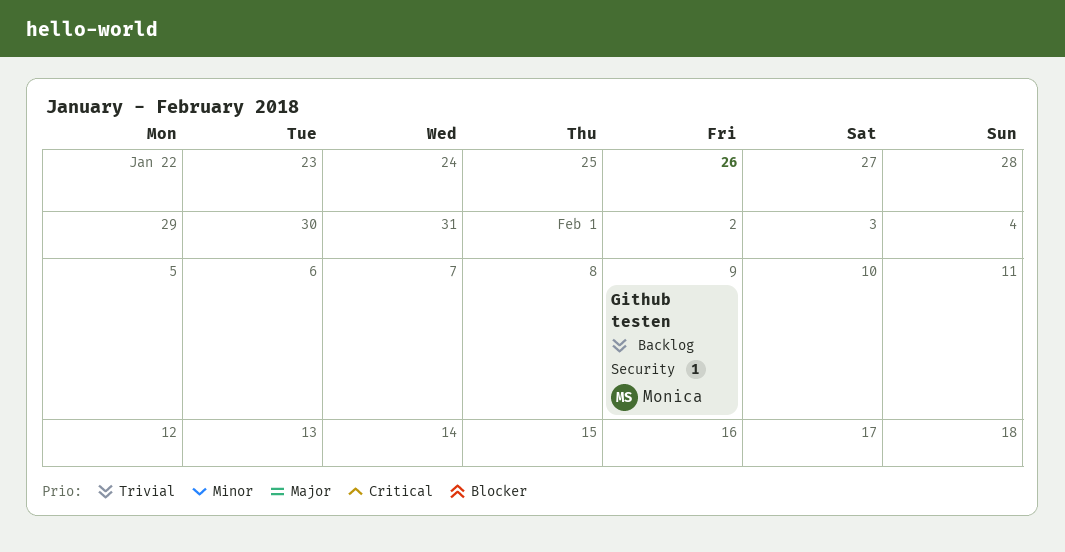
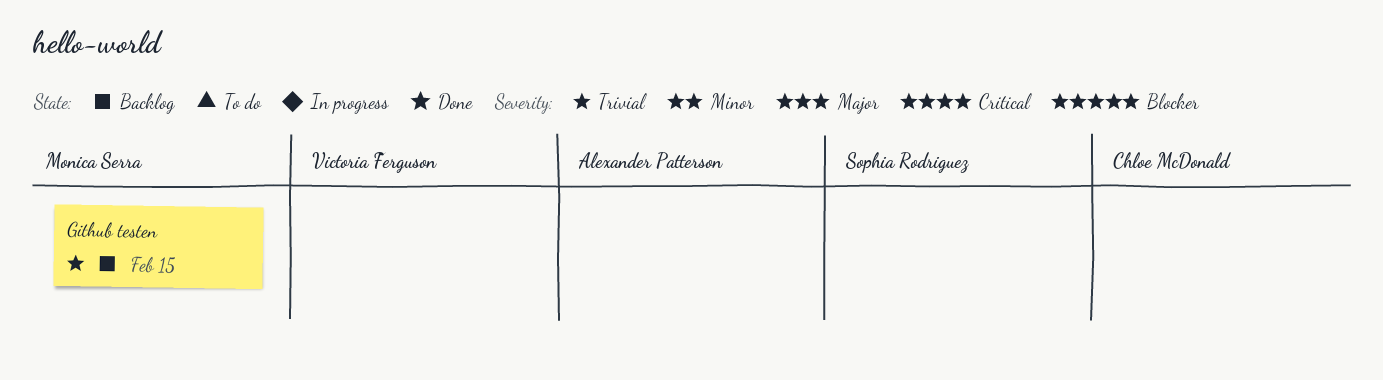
Github testen, due: Feb 9 -> Feb 15

